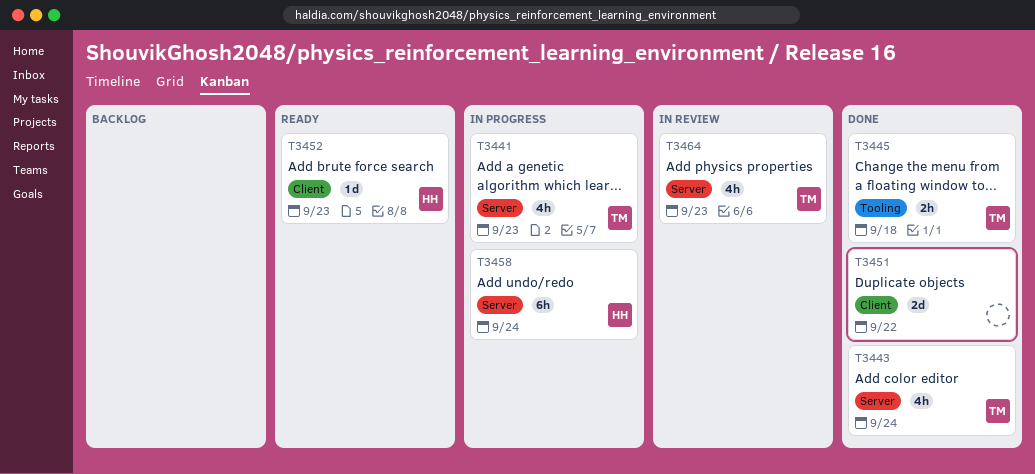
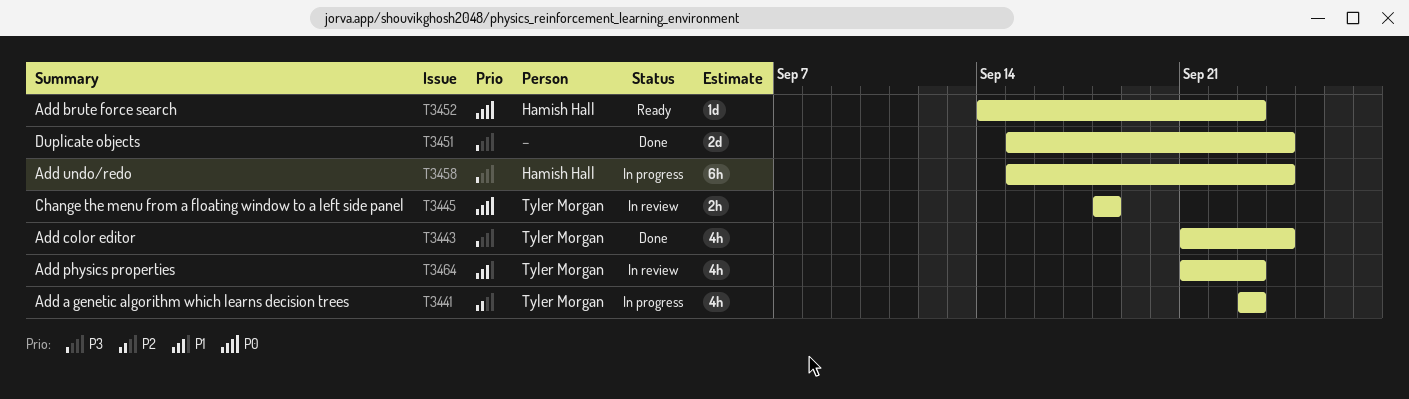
T3445, status: Done -> In review
T3451, due: Sep 22 -> Sep 24

